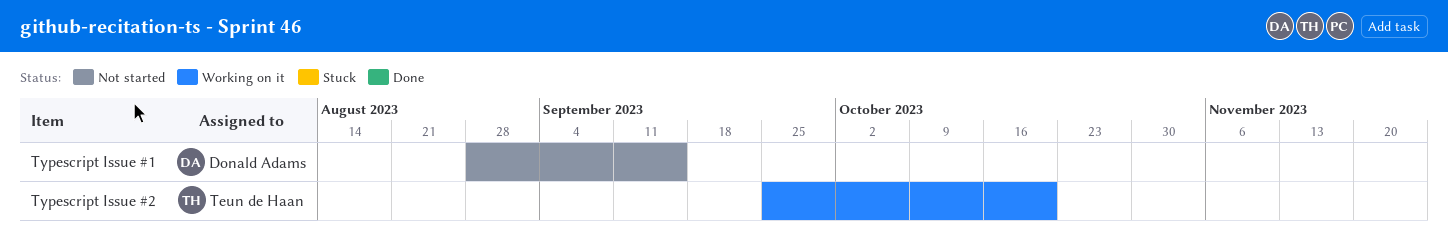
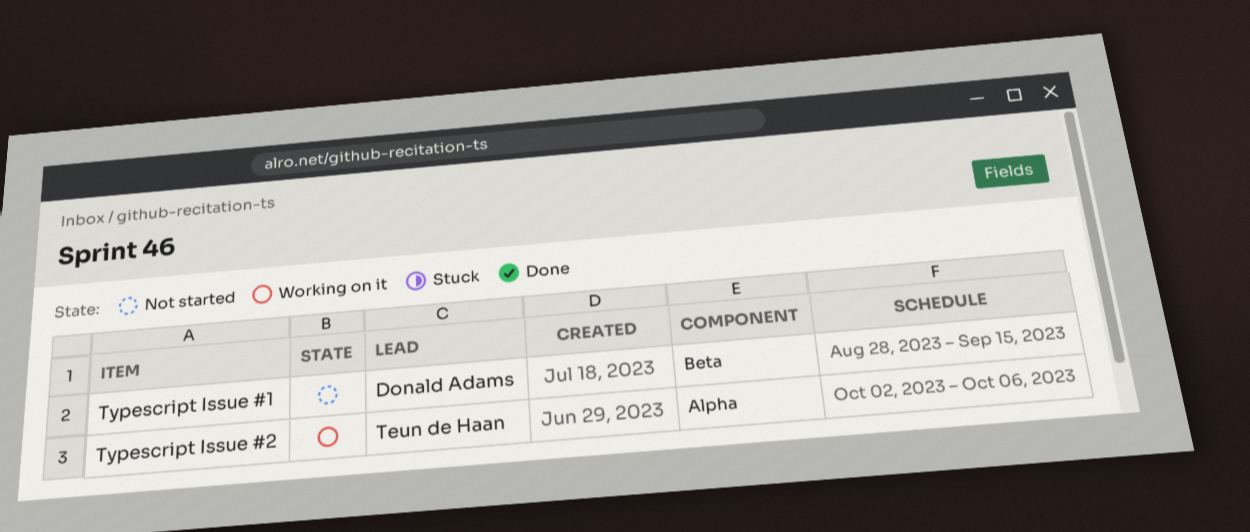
Typescript Issue #2, start: Sep 25 -> Oct 2
Typescript Issue #2, due: Oct 20 -> Oct 6

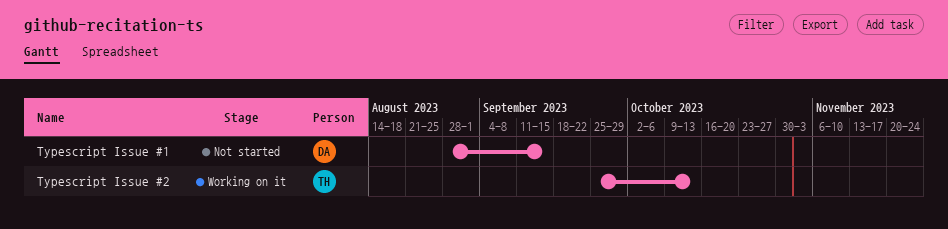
Typescript Issue #2, start: Oct 2 -> Sep 25
Typescript Issue #2, due: Oct 6 -> Oct 13

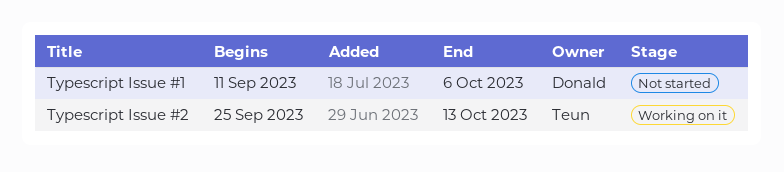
Typescript Issue #1, start: Aug 28 -> Sep 11
Typescript Issue #1, due: Sep 15 -> Oct 6

